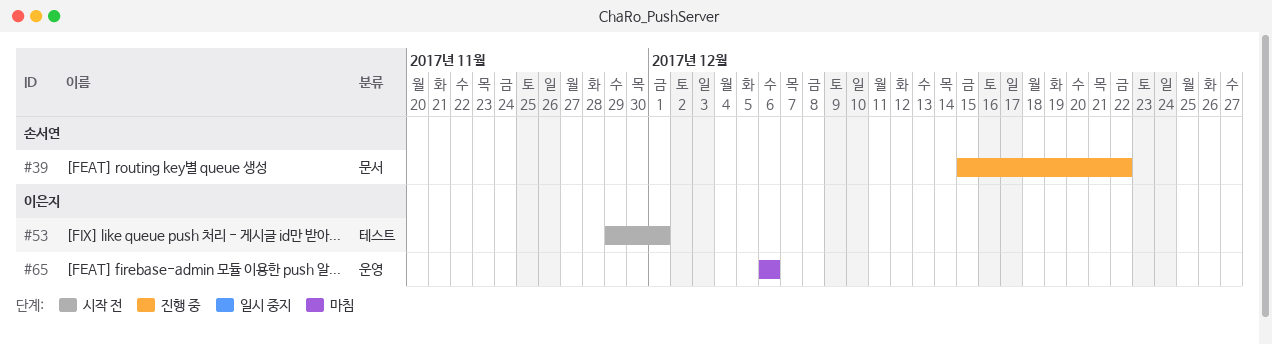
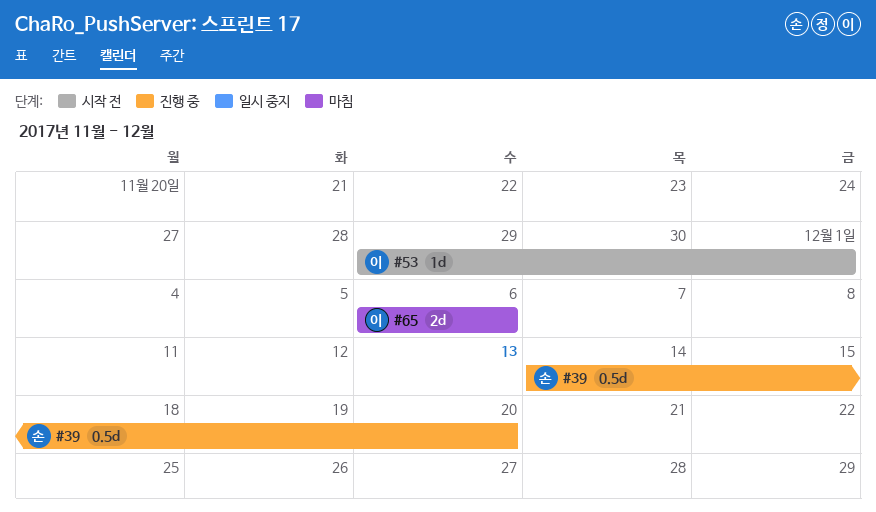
#39, start: Dec 15 -> Dec 14
#39, due: Dec 22 -> Dec 20

